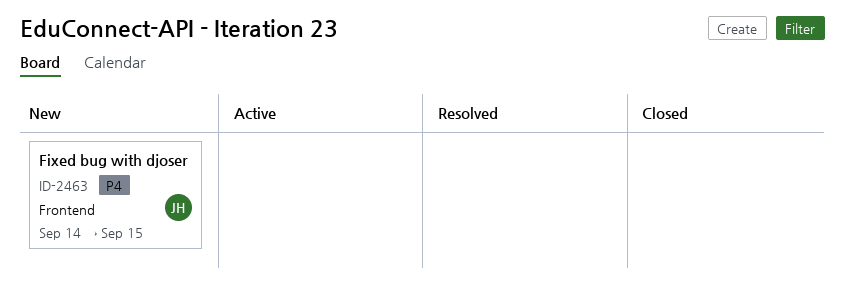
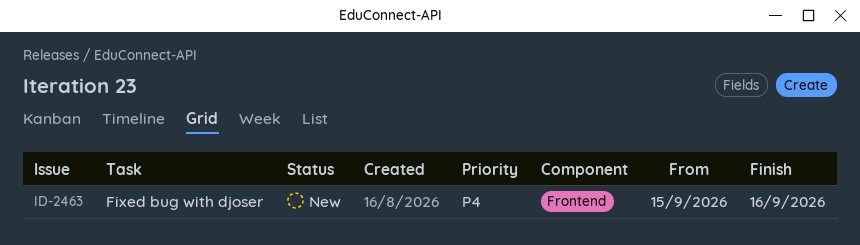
ID-2463, start: Sep 14 -> Sep 15
ID-2463, due: Sep 15 -> Sep 16

